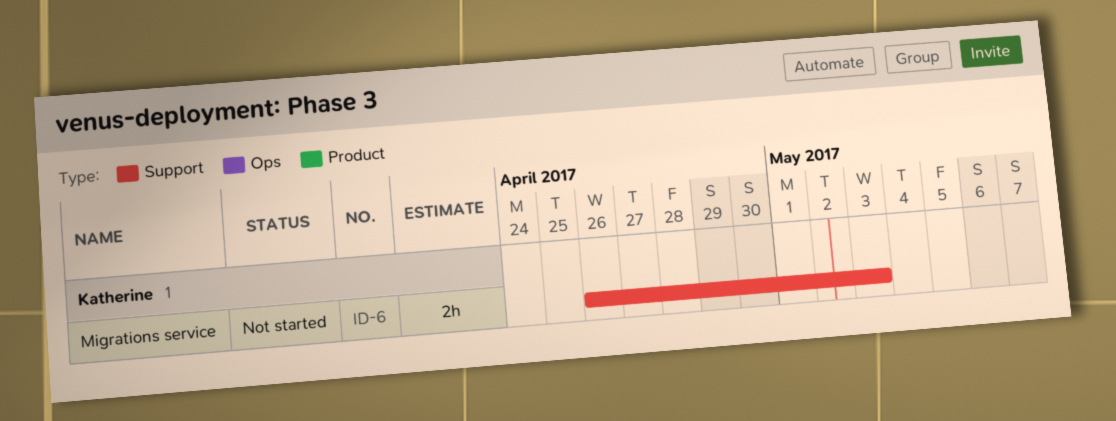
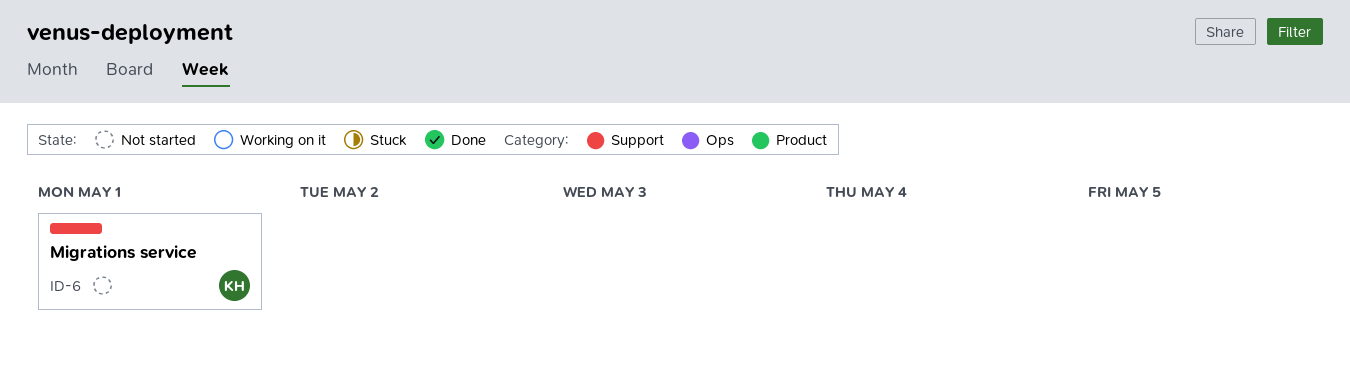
ID-6, due: May 3 -> May 1

